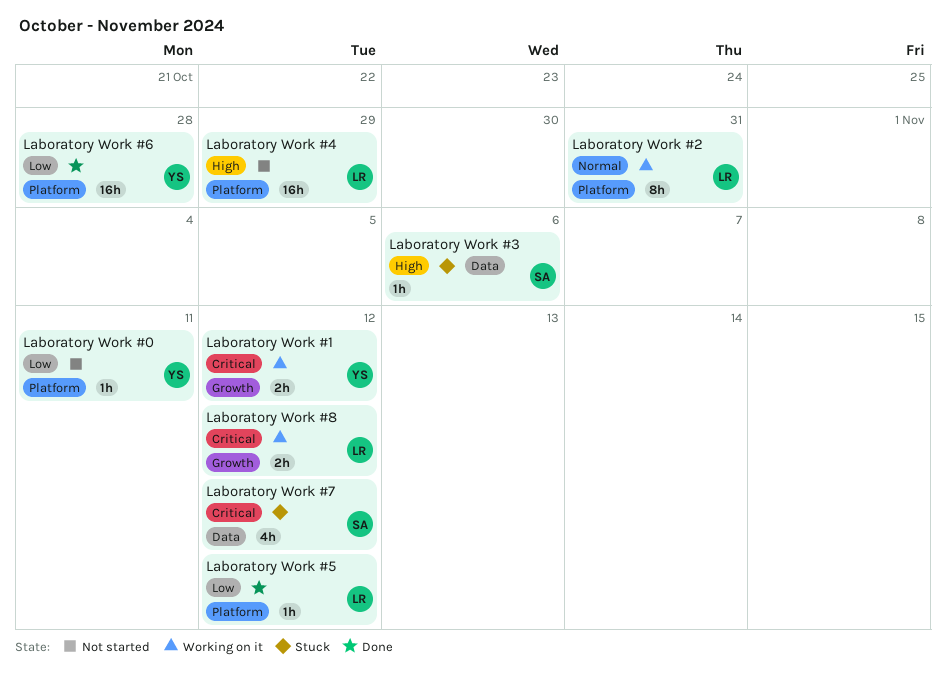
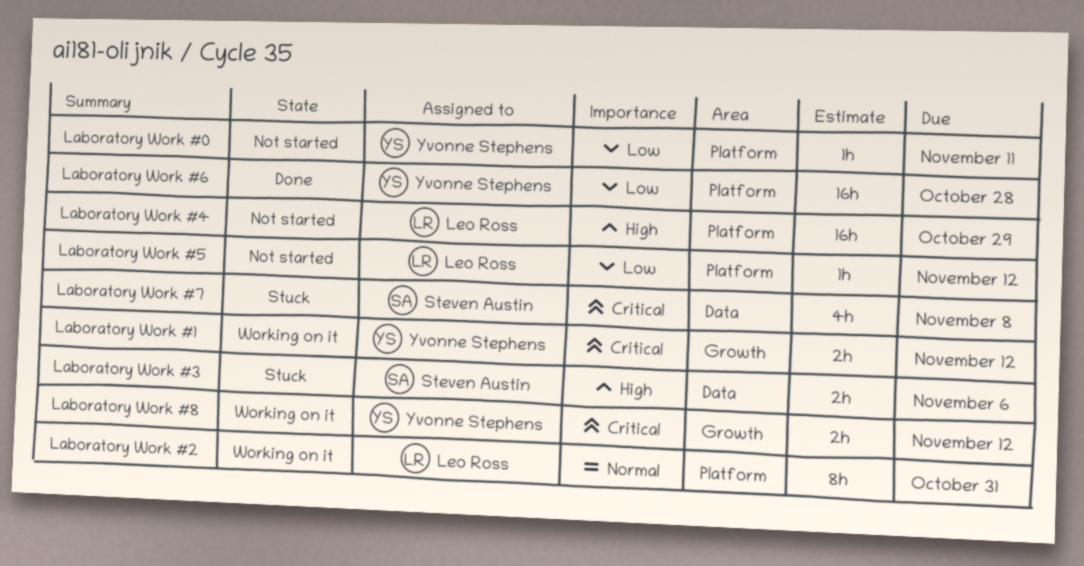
Laboratory Work #3, estimate: 1h -> 2h
Laboratory Work #5, status: Done -> Not started
Laboratory Work #7, due: Nov 12 -> Nov 8
Laboratory Work #8, owner: Leo Ross -> Yvonne Stephens

